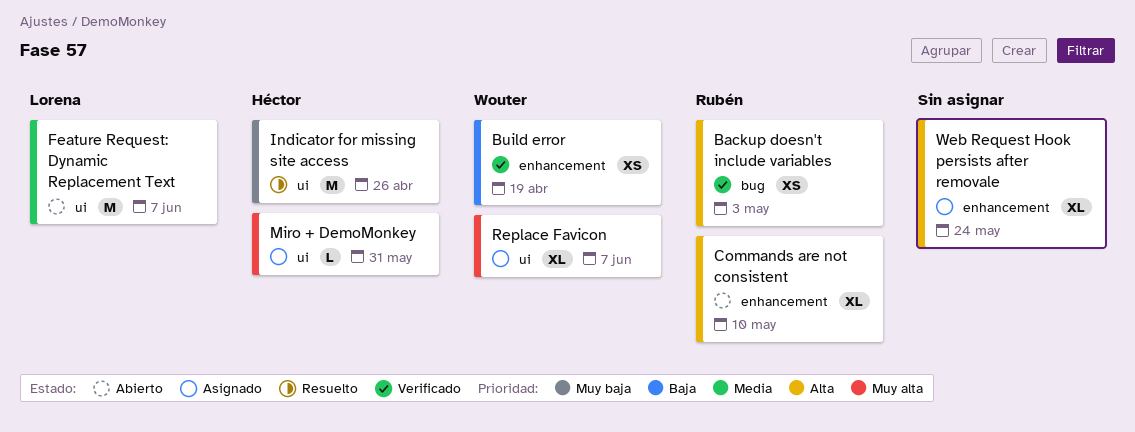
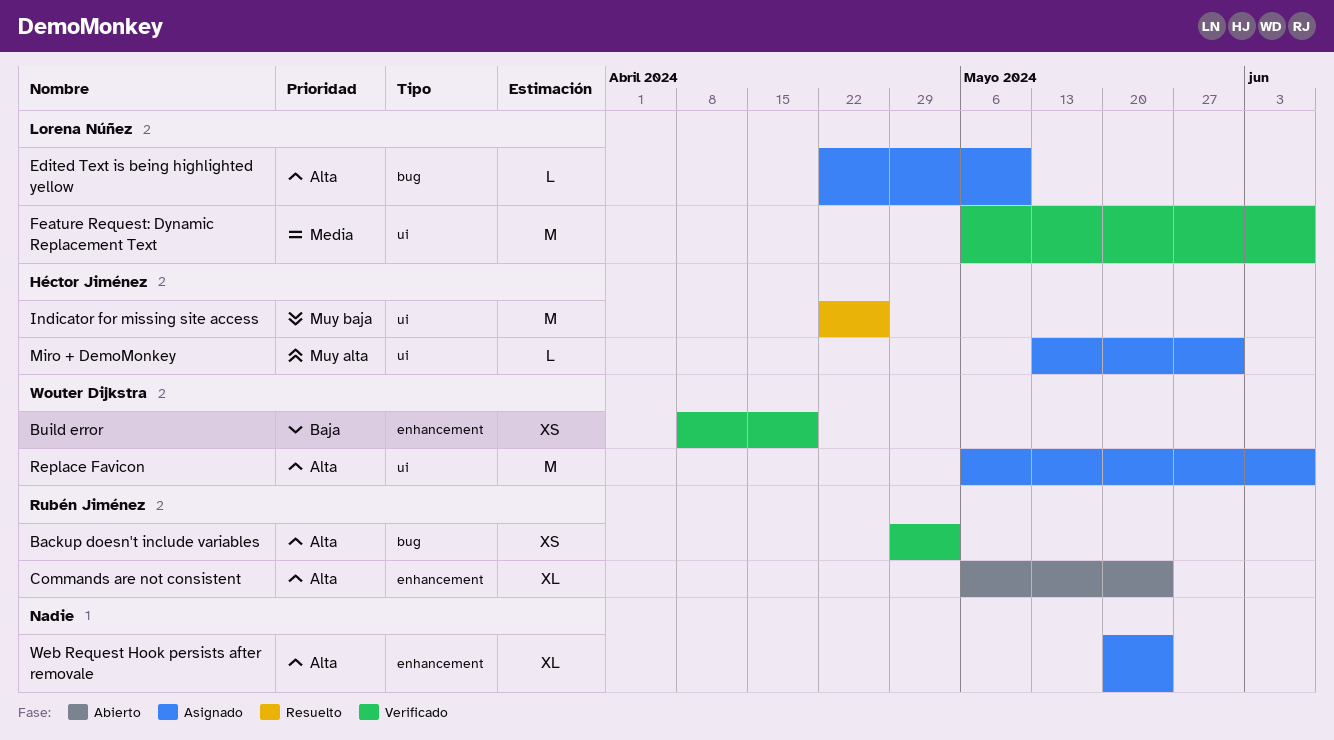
Commands are not consistent, due: May 10 -> May 24
Edited Text is being highlighted yellow: none -> present
Feature Request: Dynamic Replacement Text, status: Abierto -> Verificado
Replace Favicon, priority: Muy alta -> Alta
Replace Favicon, estimate: XL -> M

